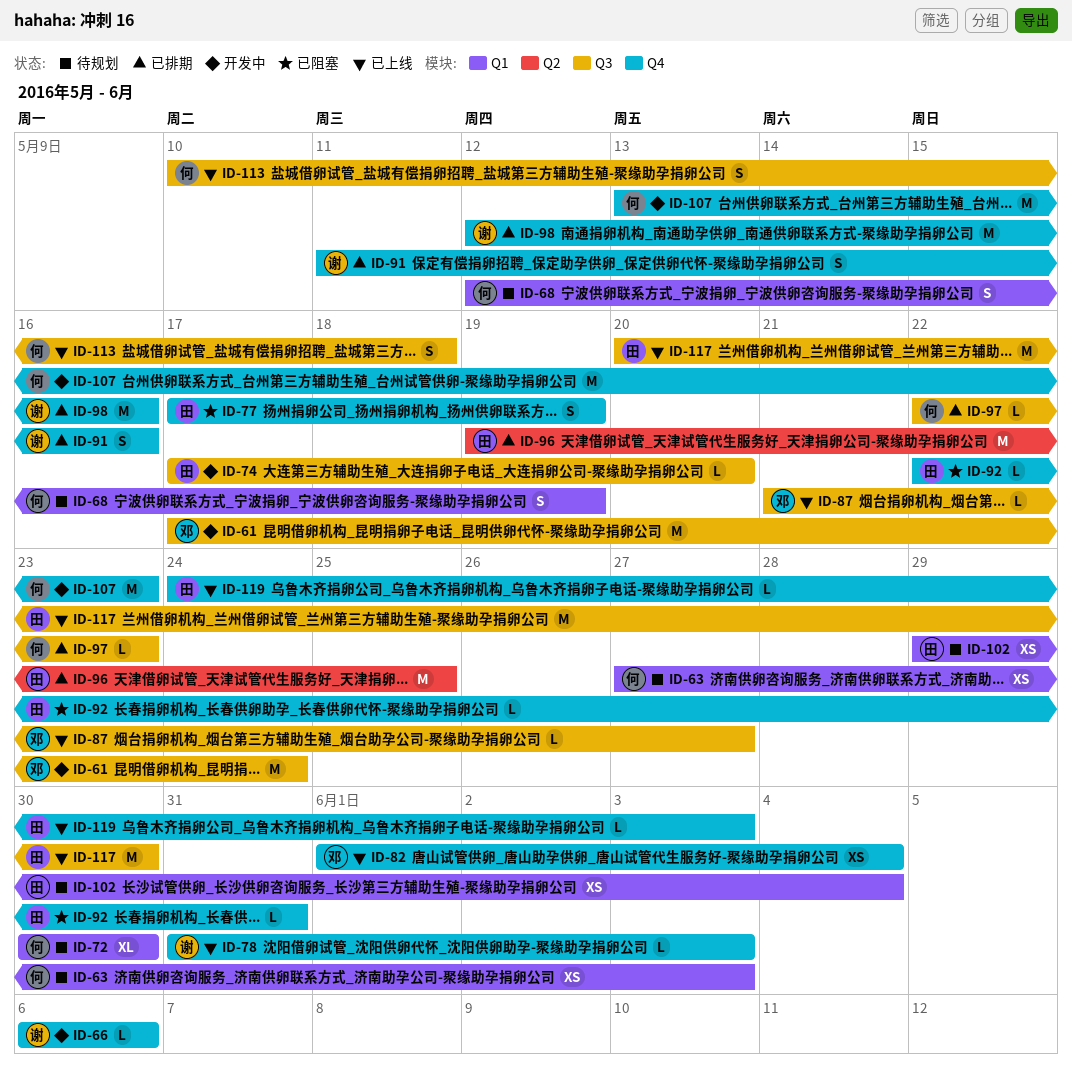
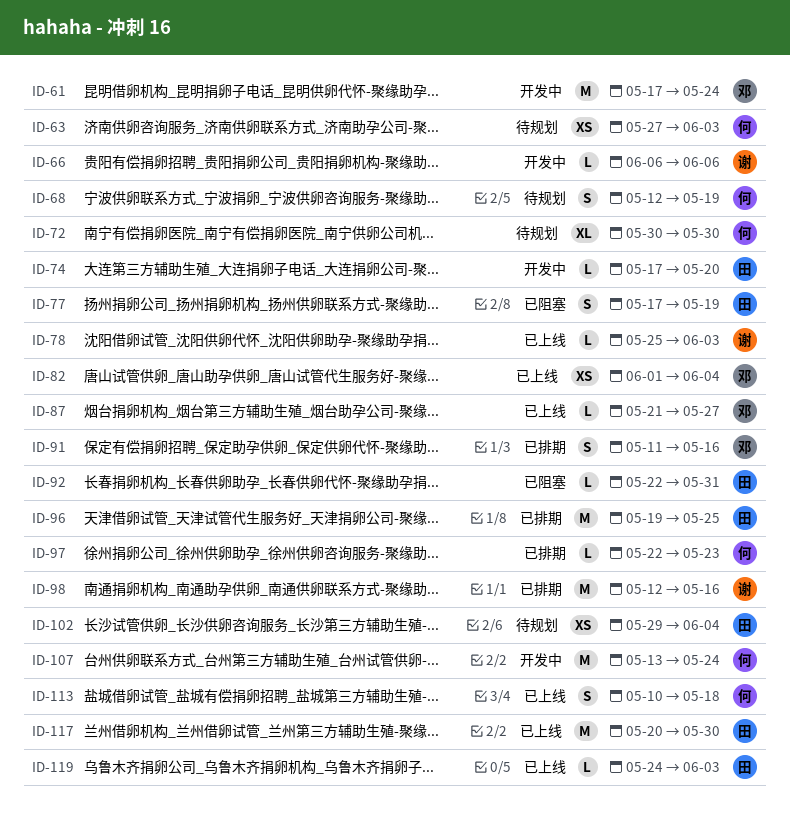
ID-78, start: May 31 -> May 25
ID-91, owner: 谢 -> 邓
ID-107, due: May 23 -> May 24

